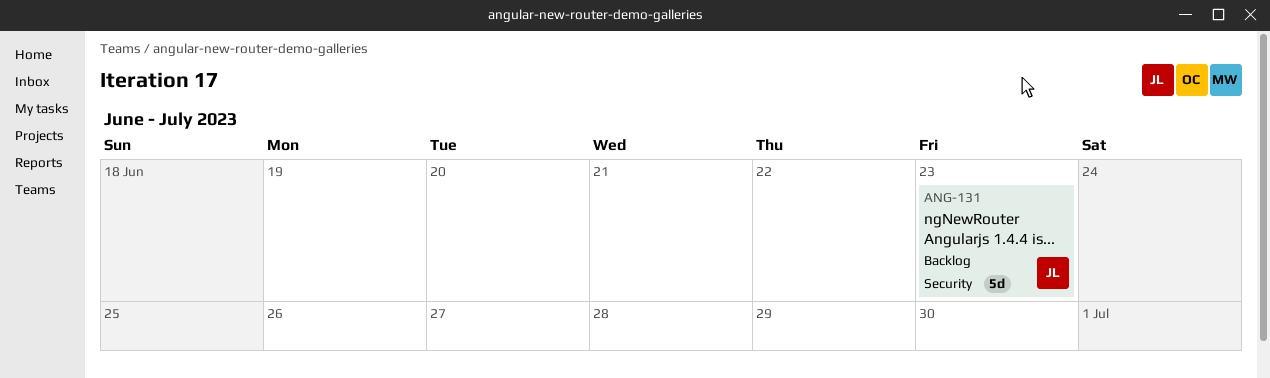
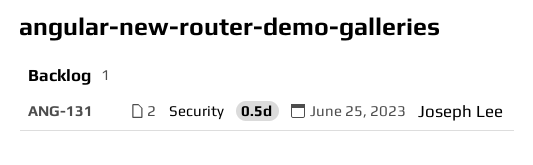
ANG-131, estimate: 5d -> 0.5d
ANG-131, due: Jun 23 -> Jun 25

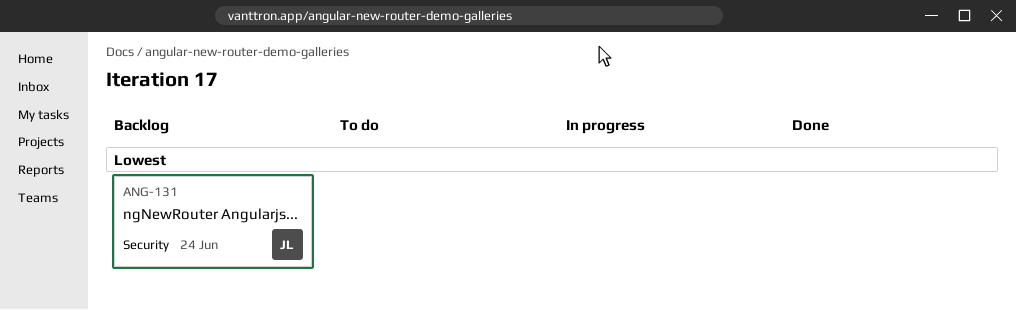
ANG-131, due: Jun 25 -> Jun 24

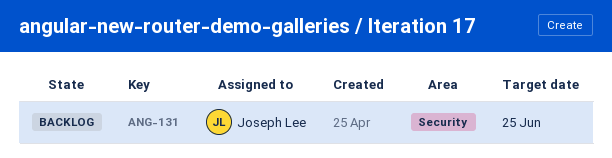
ANG-131, due: Jun 24 -> Jun 25

